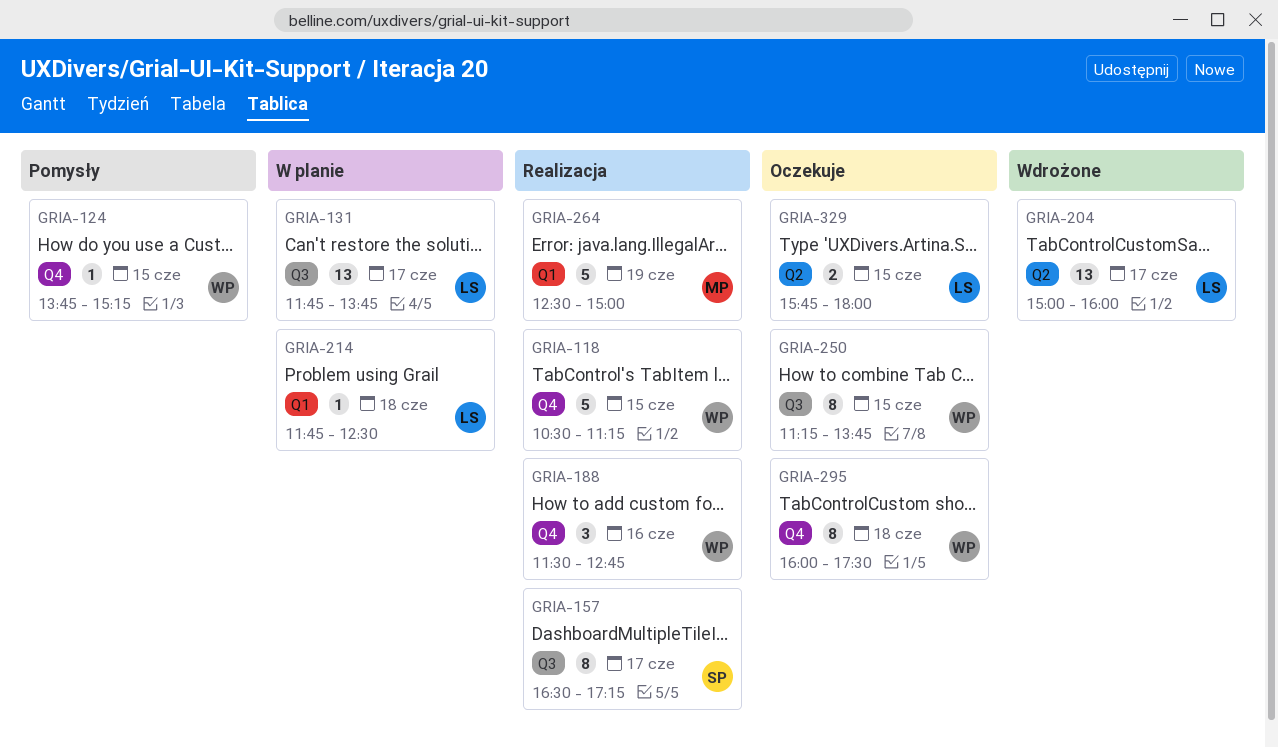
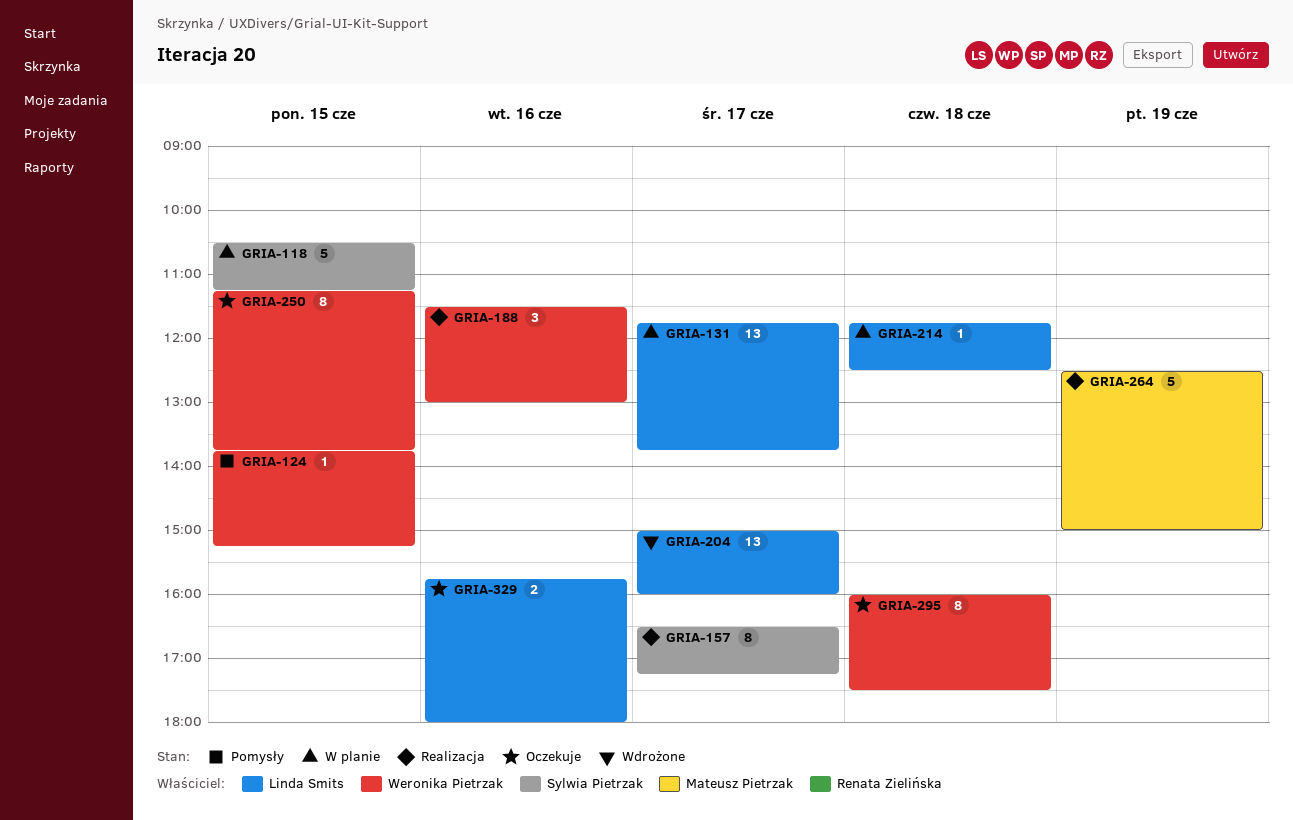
GRIA-118, status: Realizacja -> W planie
GRIA-118, owner: Weronika Pietrzak -> Sylwia Pietrzak
GRIA-188, ends: 12:45 -> 13:00
GRIA-329, day: Jun 15 -> Jun 16

